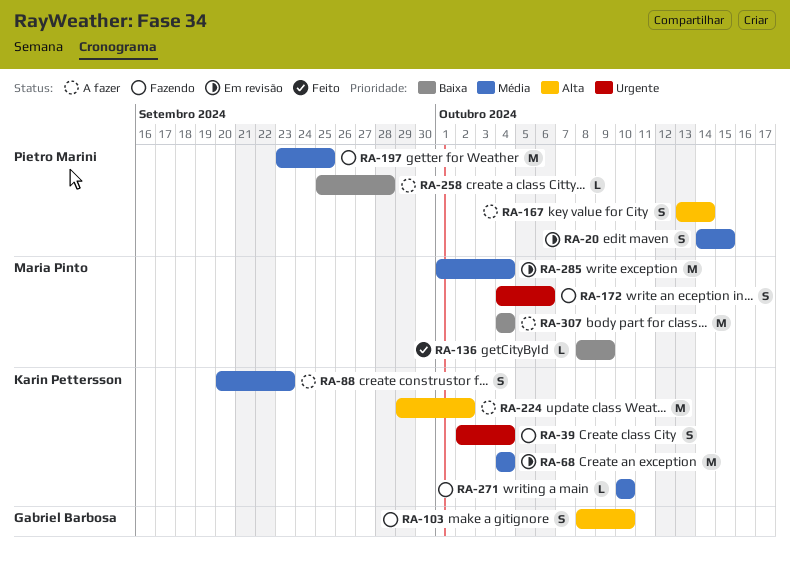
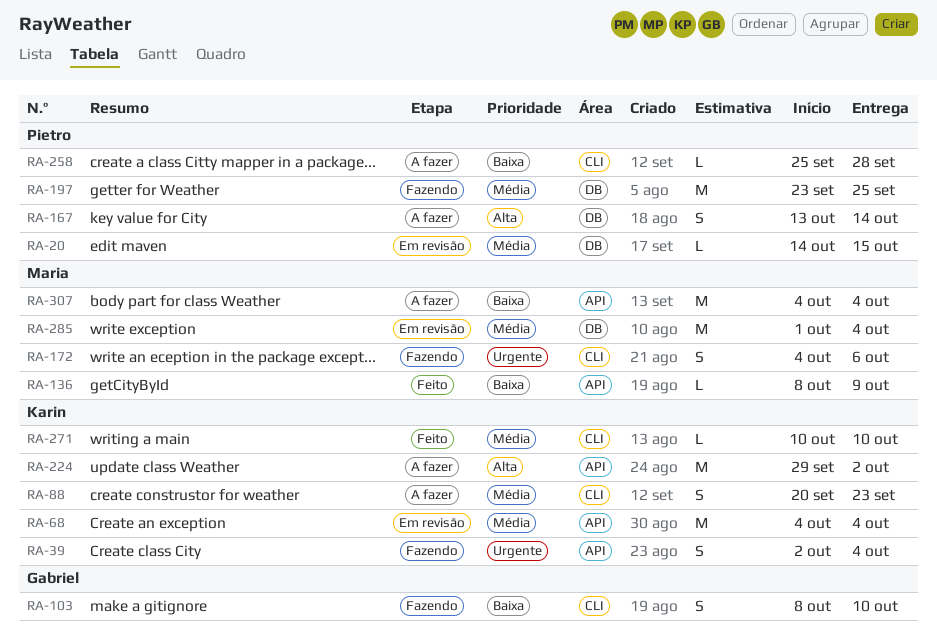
RA-20, estimate: S -> L
RA-103, priority: Alta -> Baixa
RA-271, status: Fazendo -> Feito

